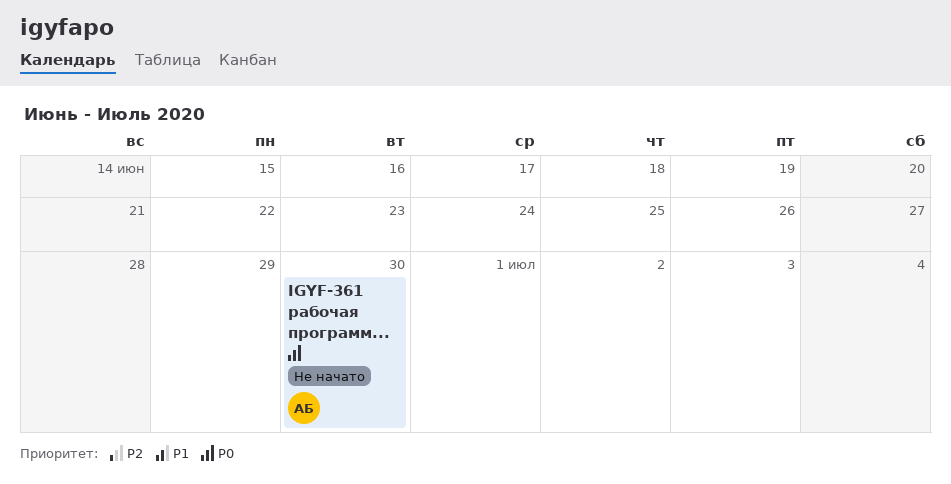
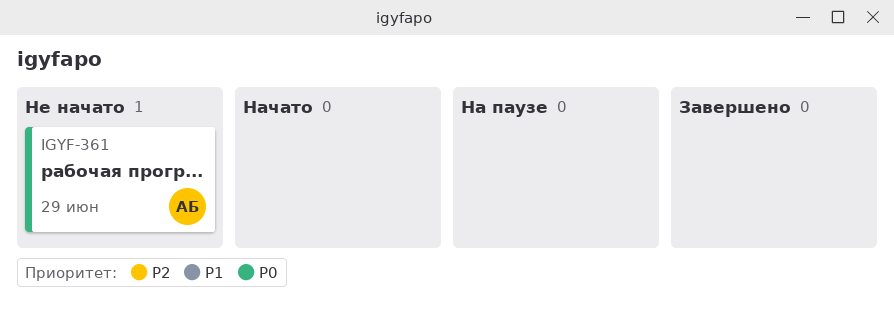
IGYF-361, due: Jun 30 -> Jun 29

